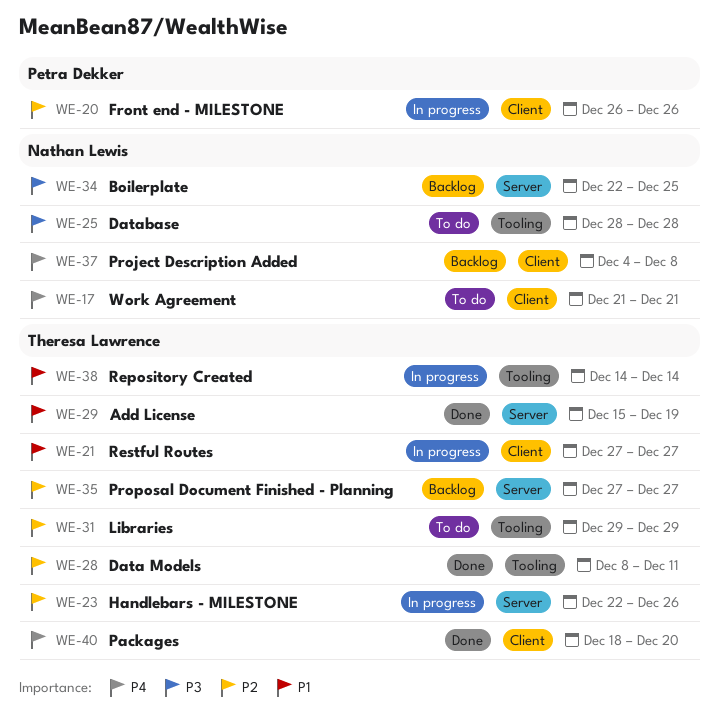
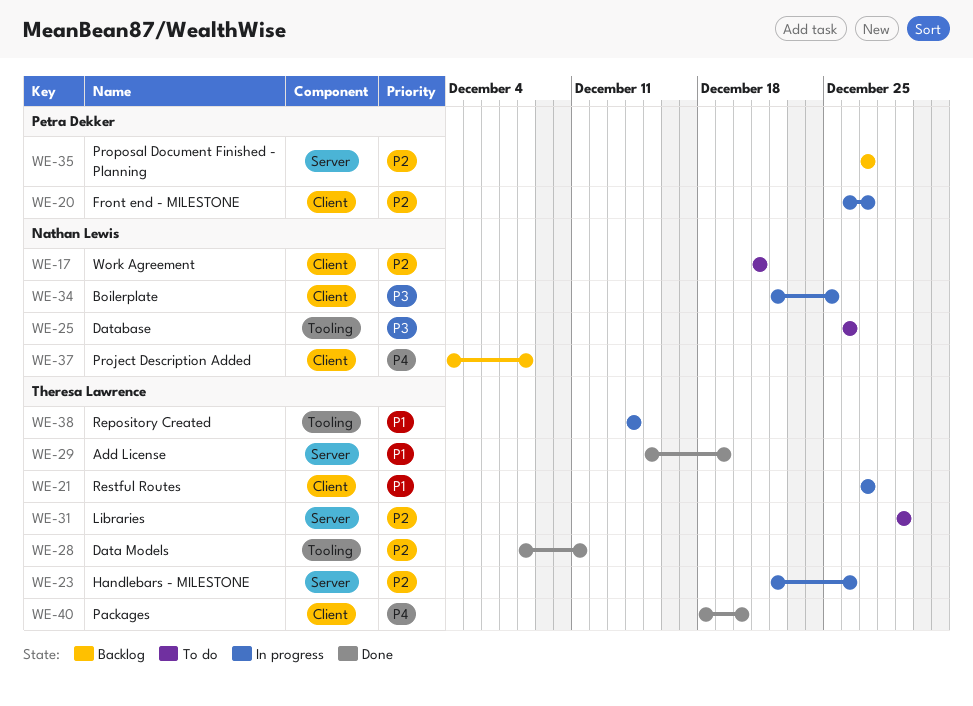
WE-17, priority: P4 -> P2
WE-20, due: Dec 26 -> Dec 27
WE-25, start: Dec 28 -> Dec 26
WE-25, due: Dec 28 -> Dec 26
WE-31, label: Tooling -> Server
WE-34, status: Backlog -> In progress
WE-34, label: Server -> Client
WE-35, owner: Theresa Lawrence -> Petra Dekker

